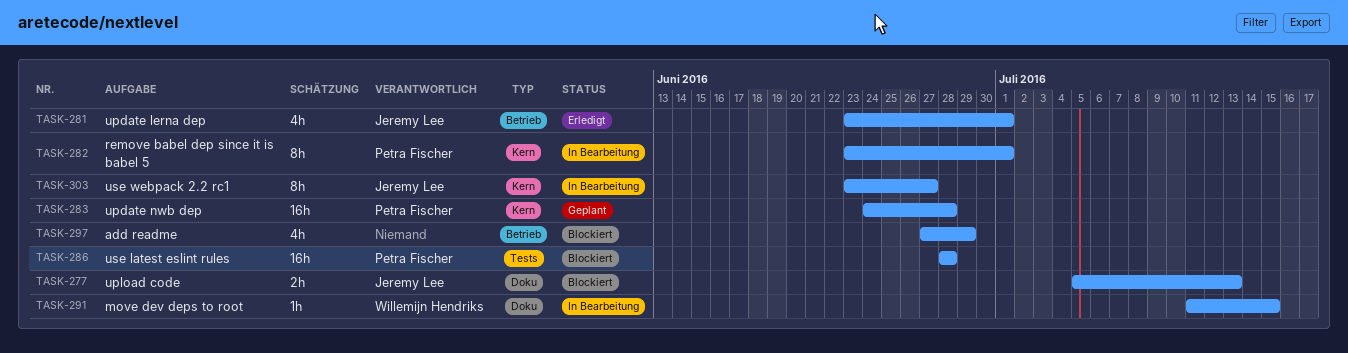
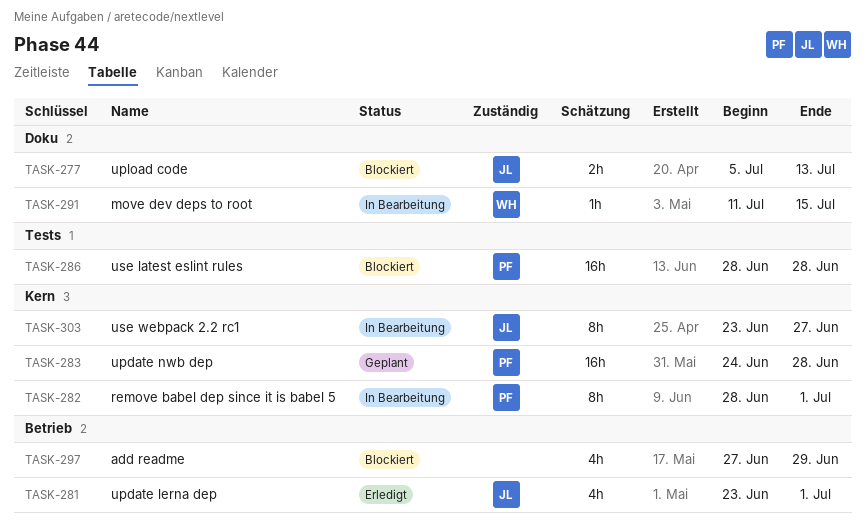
TASK-282, start: Jun 23 -> Jun 28

